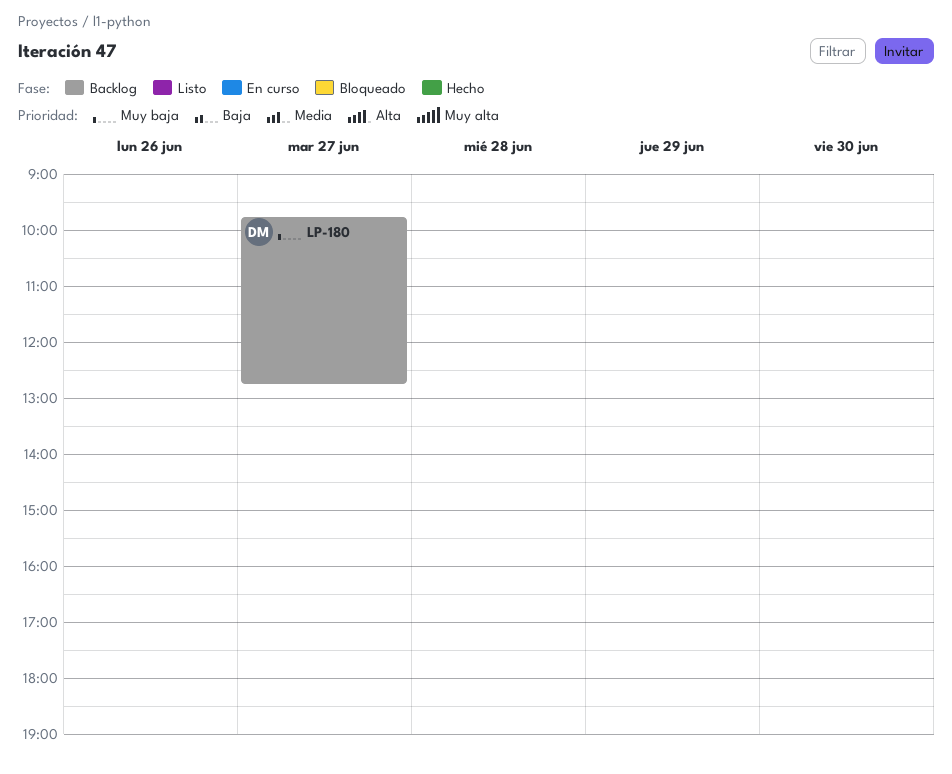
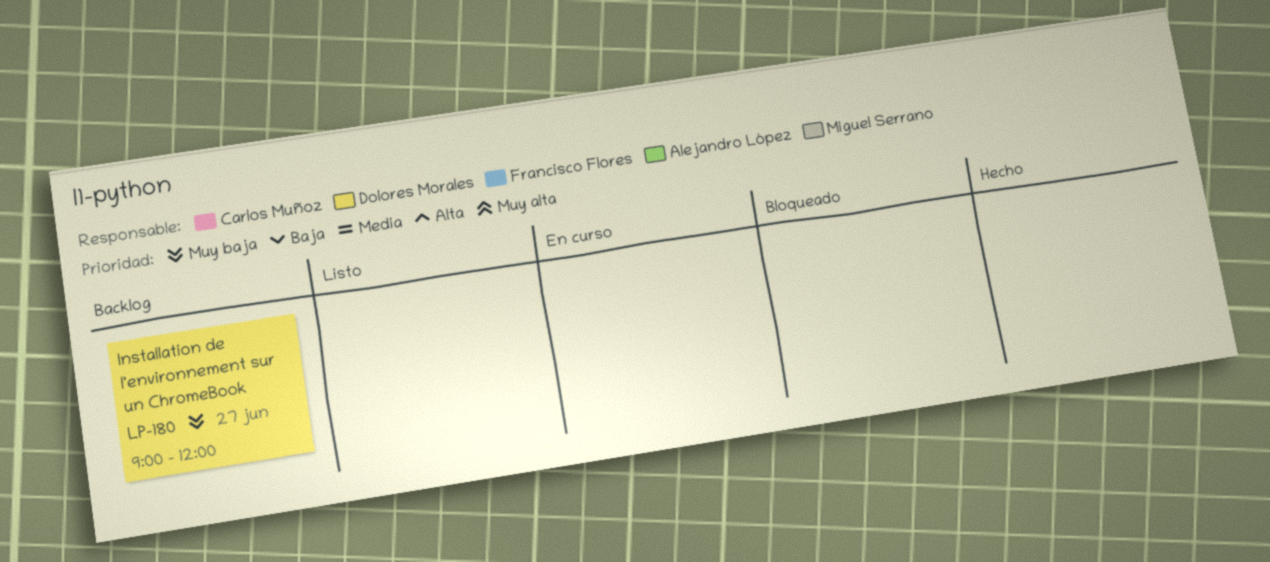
LP-180, begins: 09:45 -> 09:00
LP-180, ends: 12:45 -> 12:00

